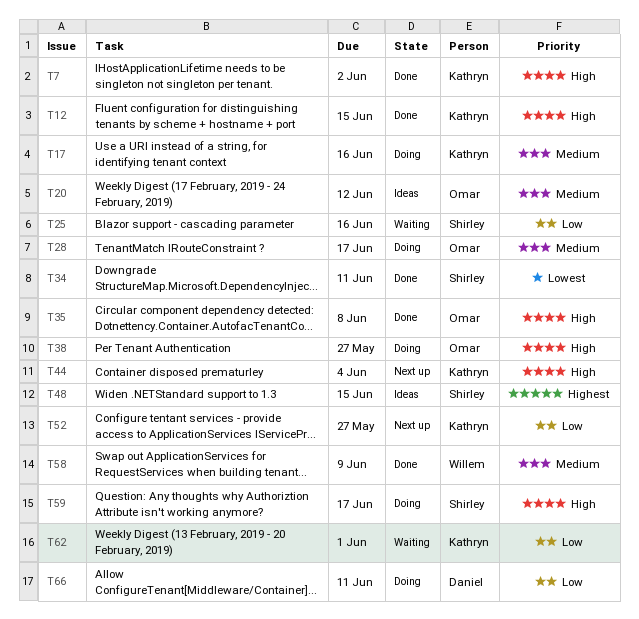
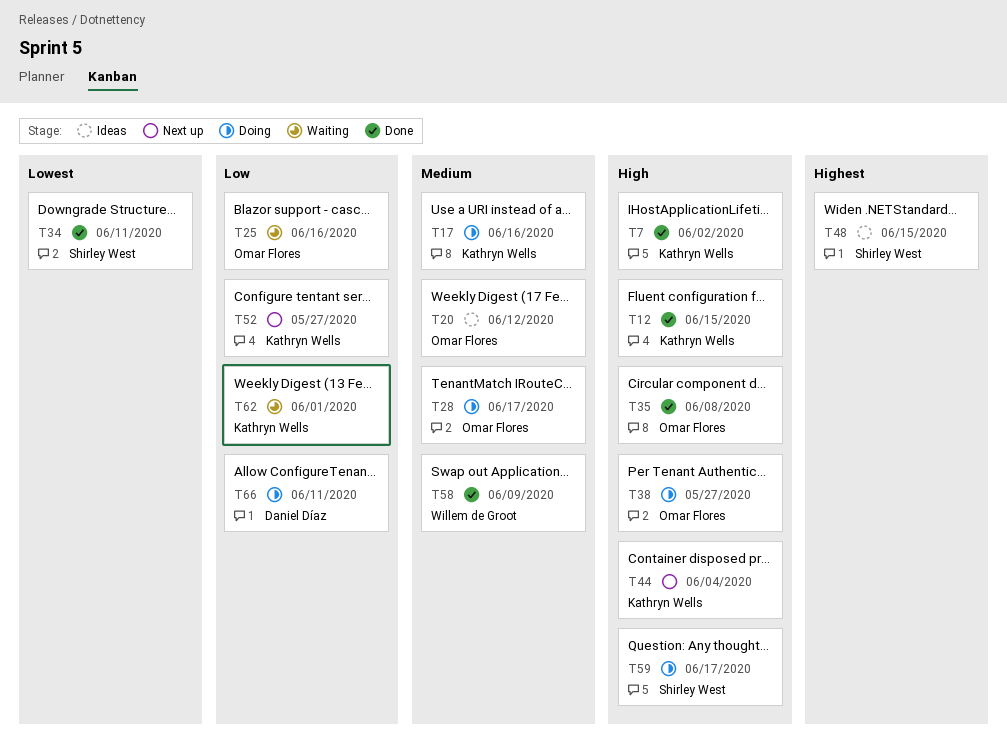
T25, owner: Shirley West -> Omar Flores

